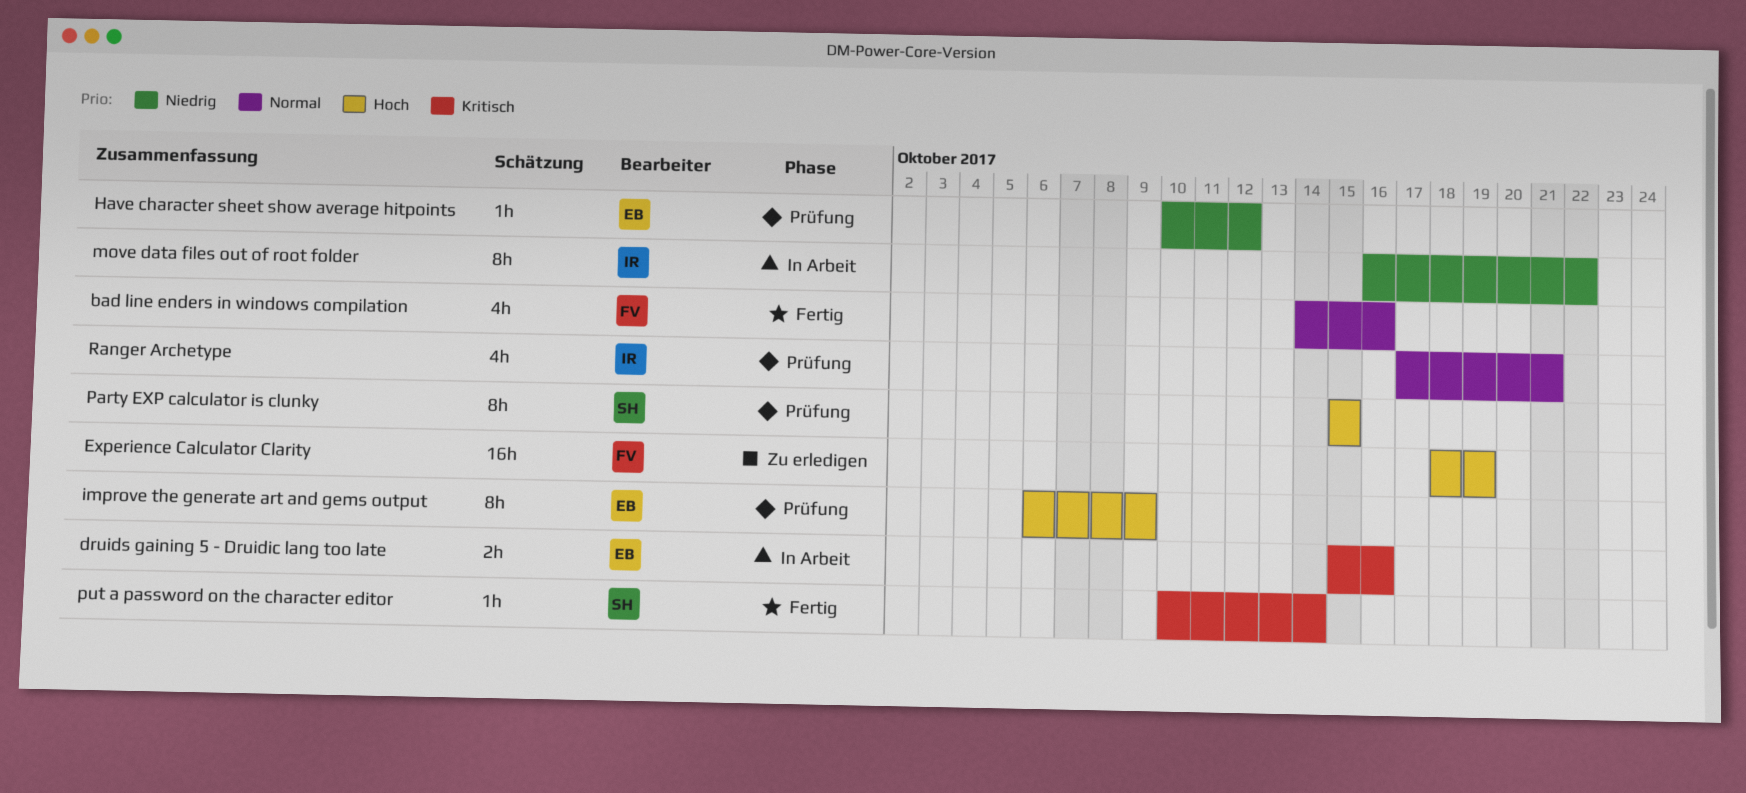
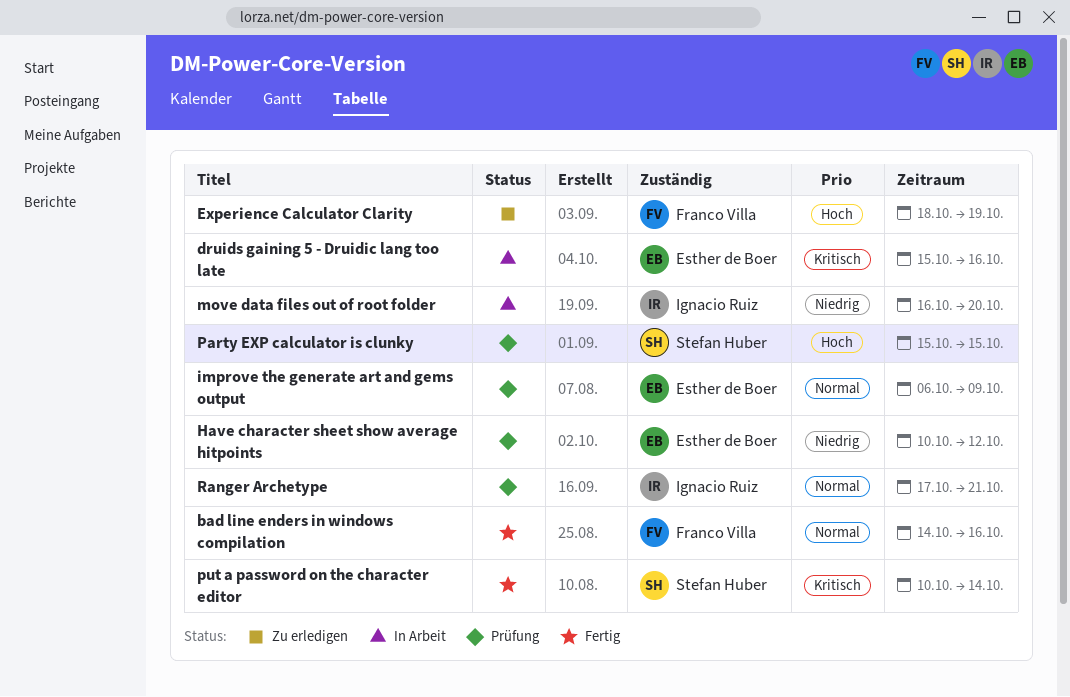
improve the generate art and gems output, priority: Hoch -> Normal
move data files out of root folder, due: Oct 22 -> Oct 20

